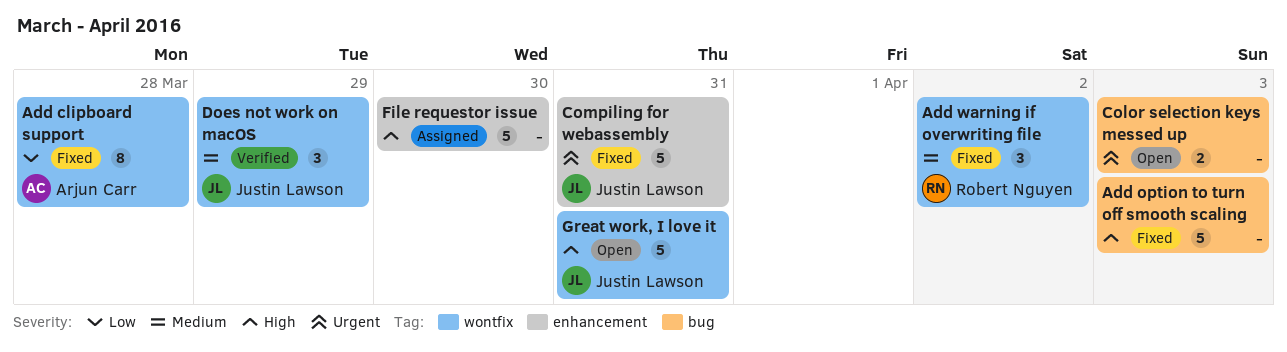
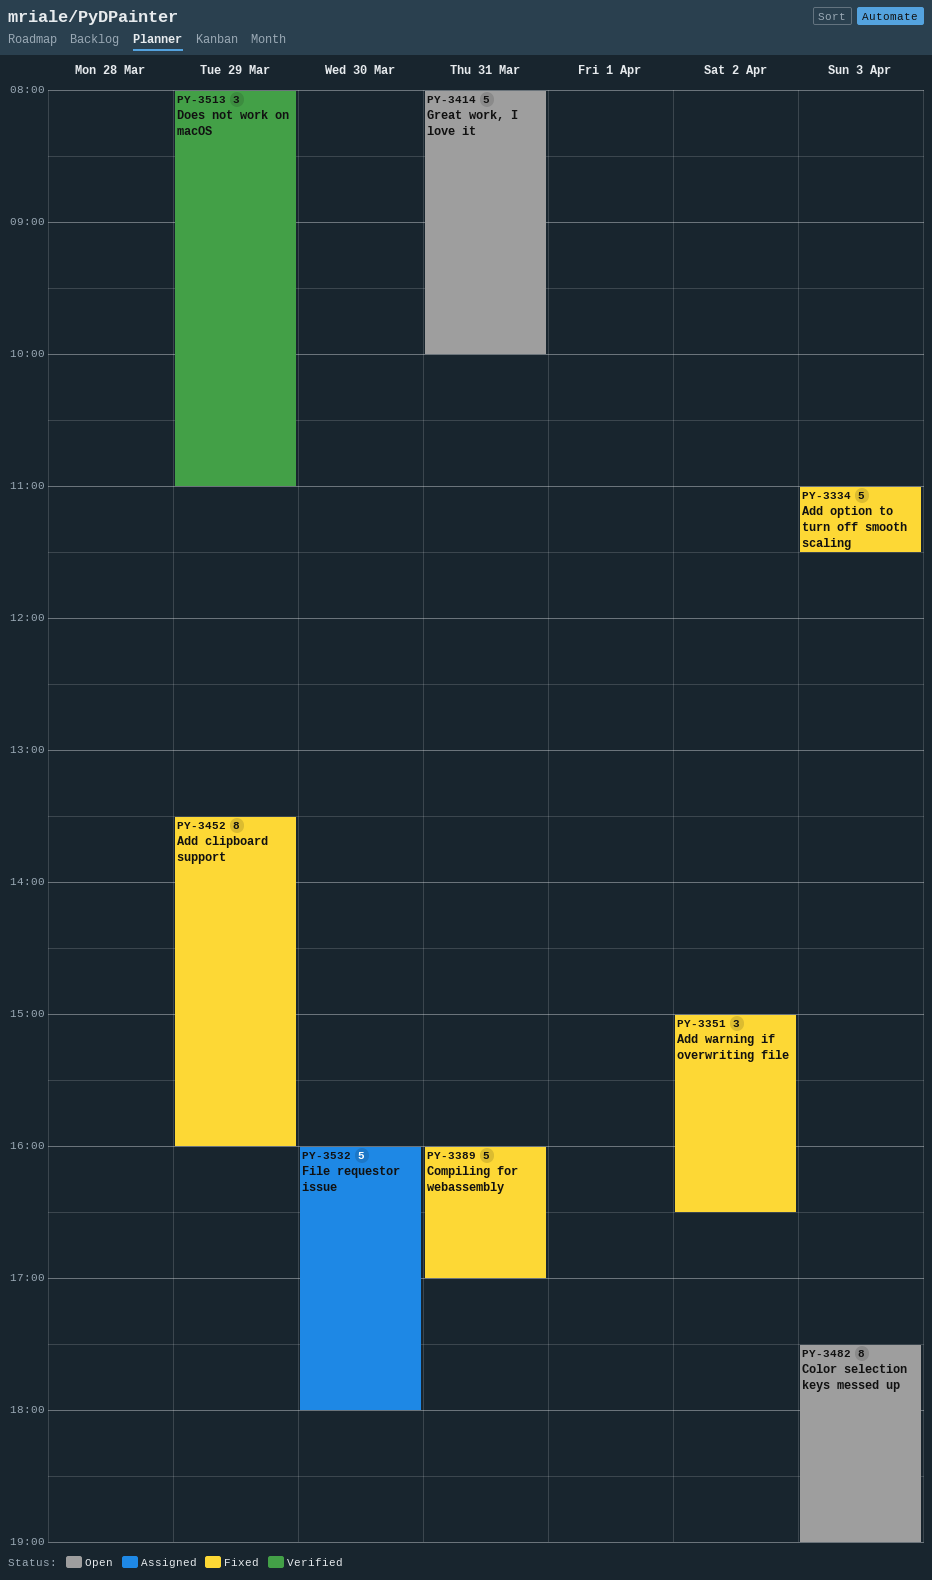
Add clipboard support, day: Mar 28 -> Mar 29
Color selection keys messed up, estimate: 2 -> 8

